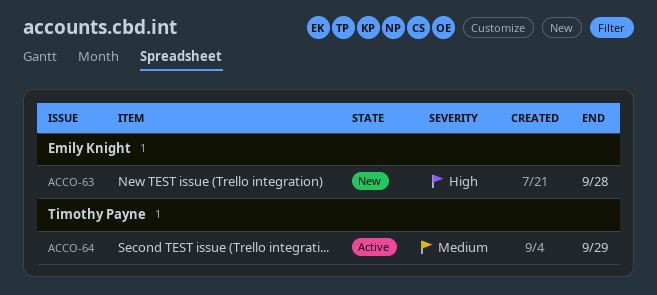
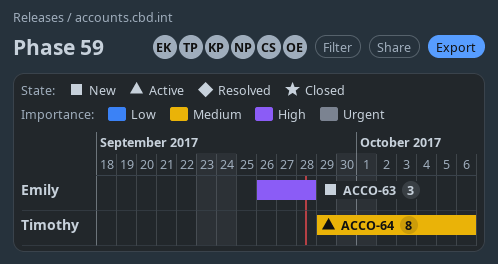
ACCO-64, due: Sep 29 -> Oct 6

